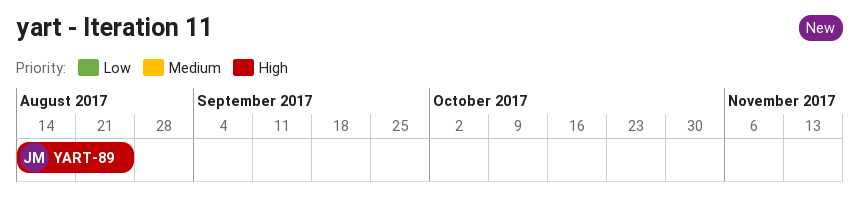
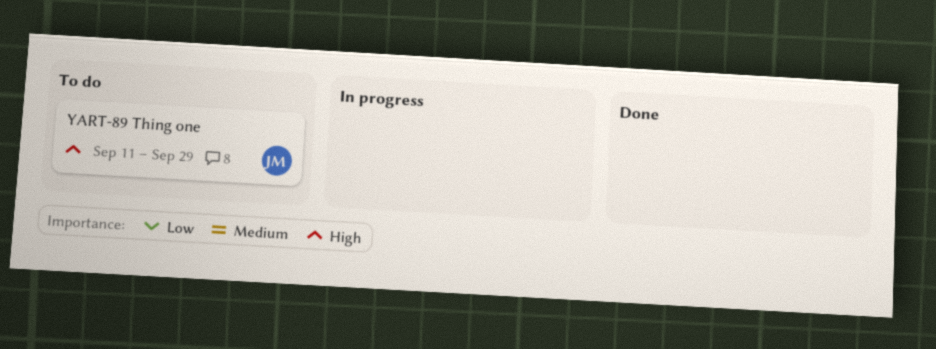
YART-89, start: Aug 14 -> Sep 11
YART-89, due: Aug 25 -> Sep 29

